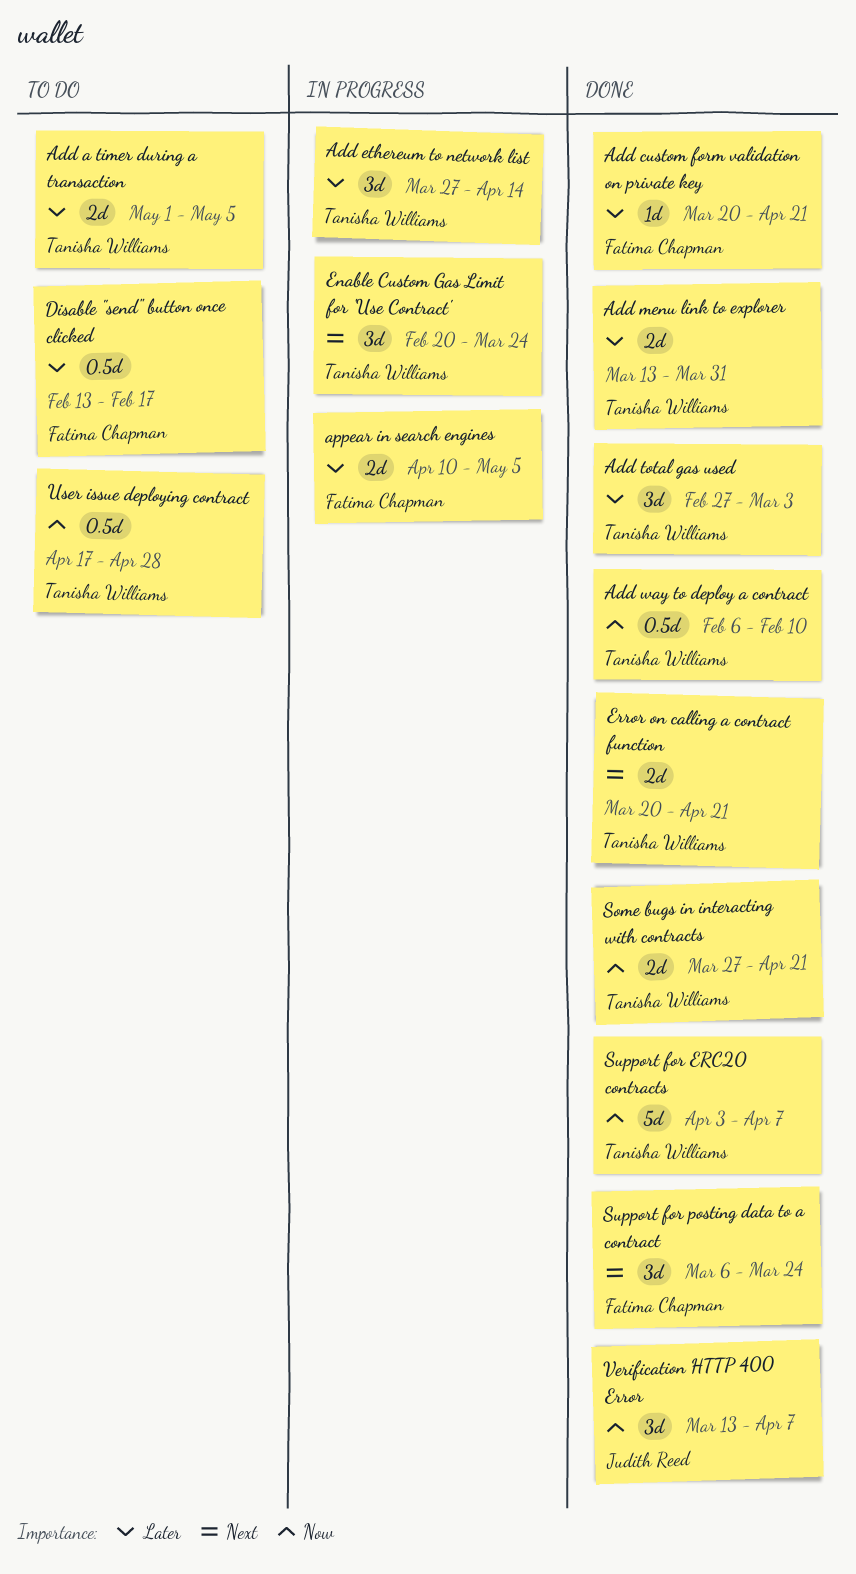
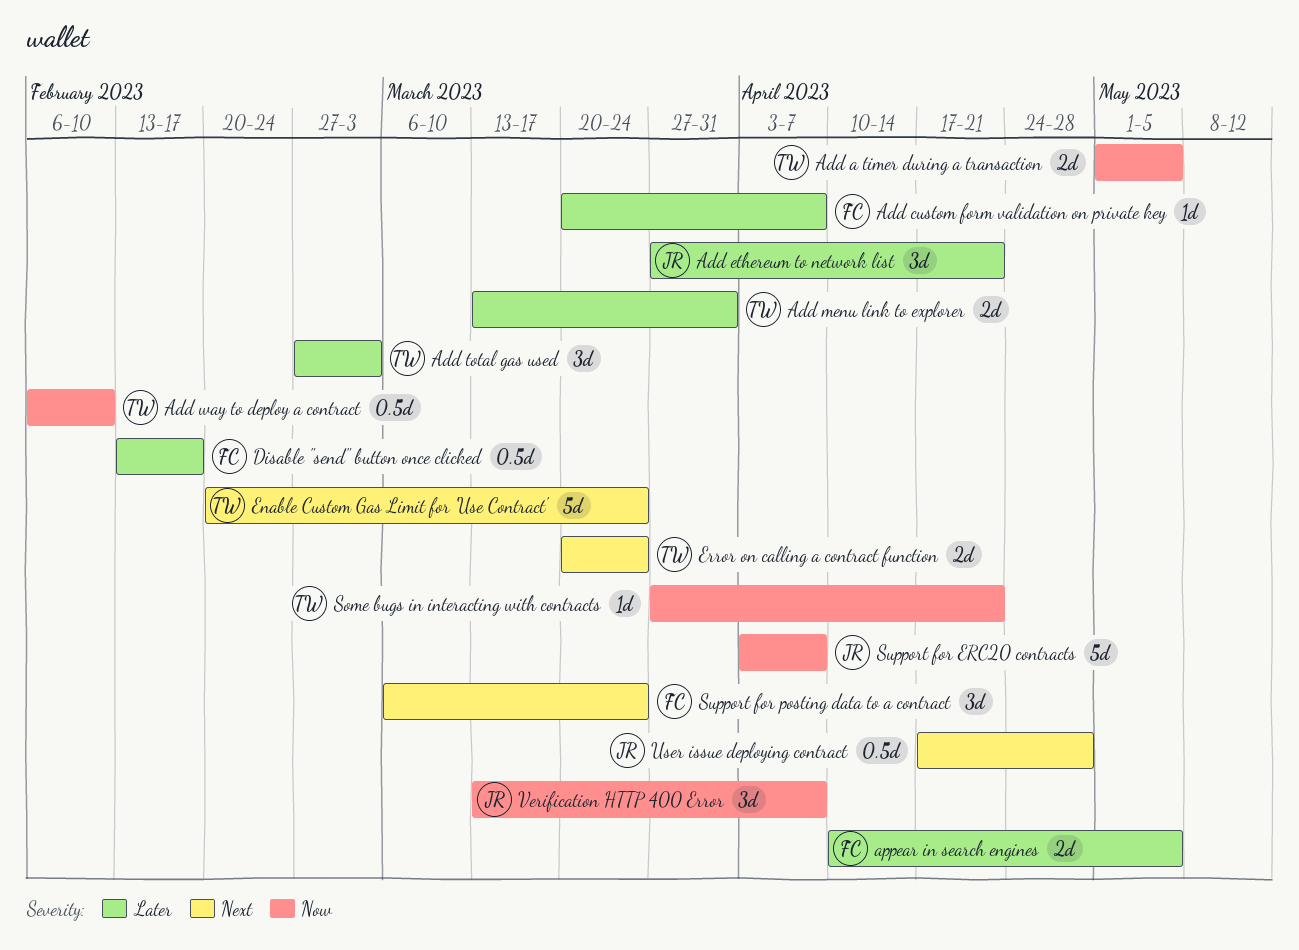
Add a timer during a transaction, priority: Later -> Now
Add custom form validation on private key, due: Apr 21 -> Apr 7
Add ethereum to network list, owner: Tanisha Williams -> Judith Reed
Add ethereum to network list, due: Apr 14 -> Apr 21
Enable Custom Gas Limit for 'Use Contract', estimate: 3d -> 5d
Error on calling a contract function, due: Apr 21 -> Mar 24
Some bugs in interacting with contracts, estimate: 2d -> 1d
Support for ERC20 contracts, owner: Tanisha Williams -> Judith Reed
User issue deploying contract, owner: Tanisha Williams -> Judith Reed
User issue deploying contract, priority: Now -> Next

